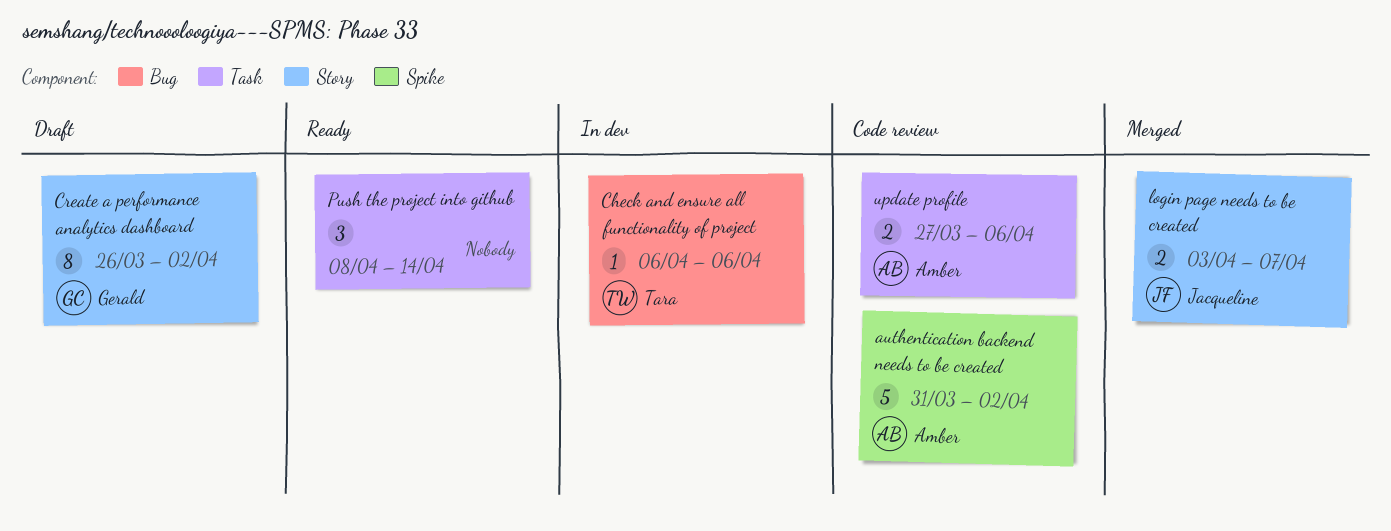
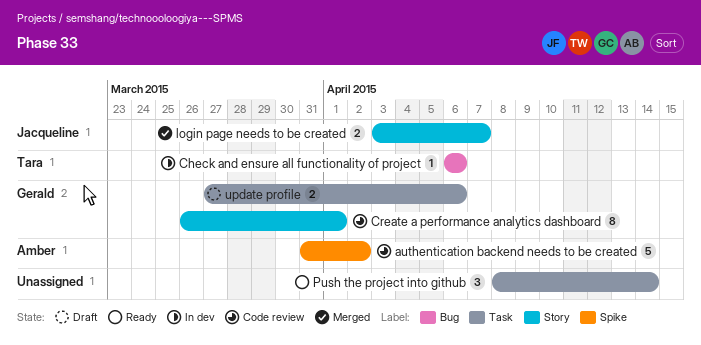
Create a performance analytics dashboard, status: Draft -> Code review
Create a performance analytics dashboard, due: Apr 2 -> Apr 1
update profile, status: Code review -> Draft
update profile, owner: Amber -> Gerald

